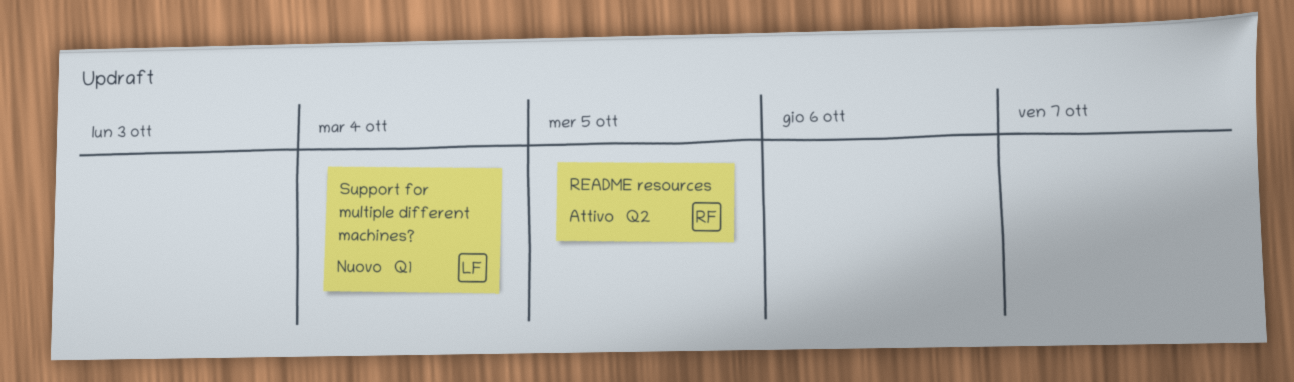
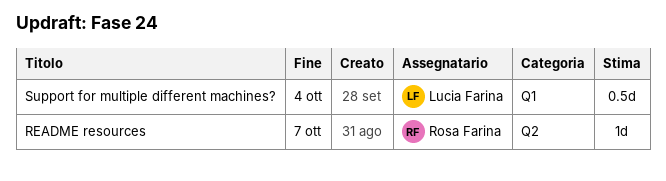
README resources, due: Oct 5 -> Oct 7

